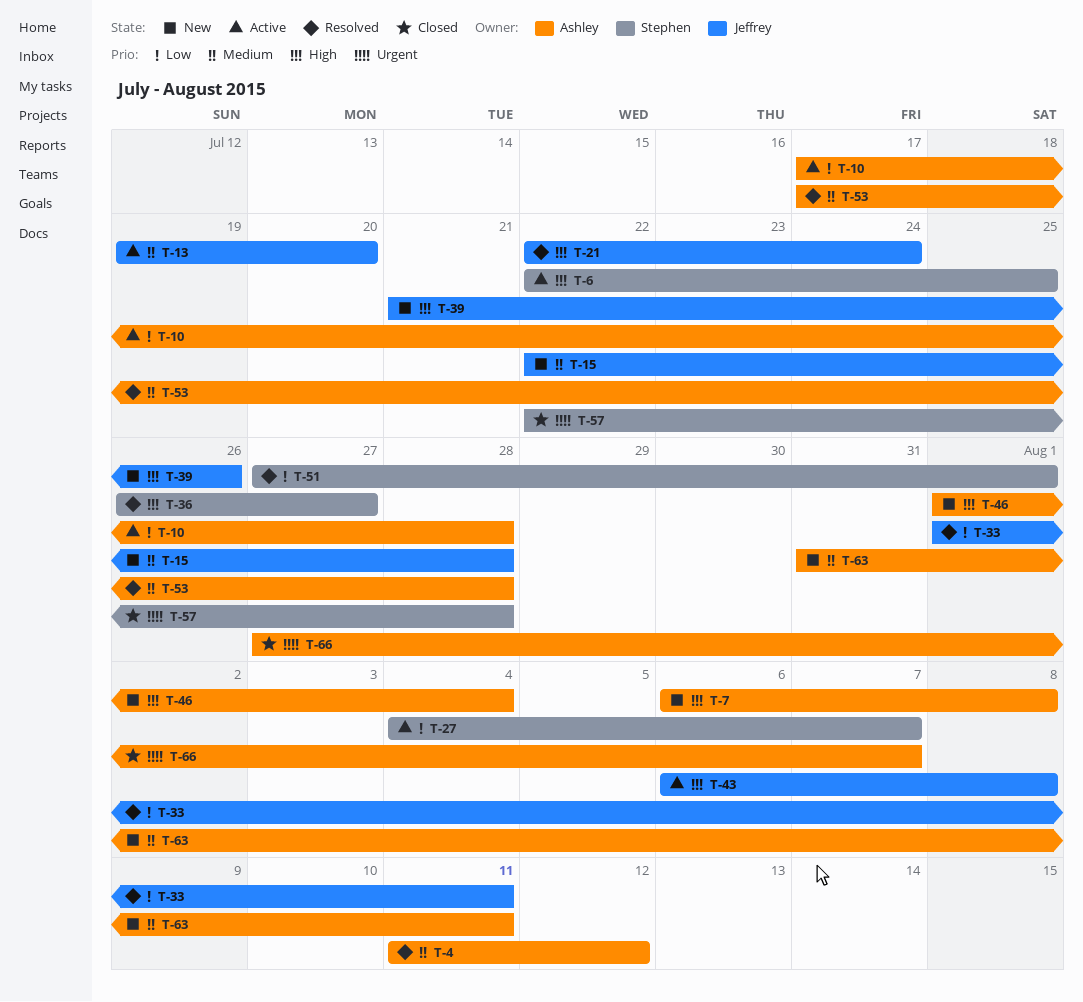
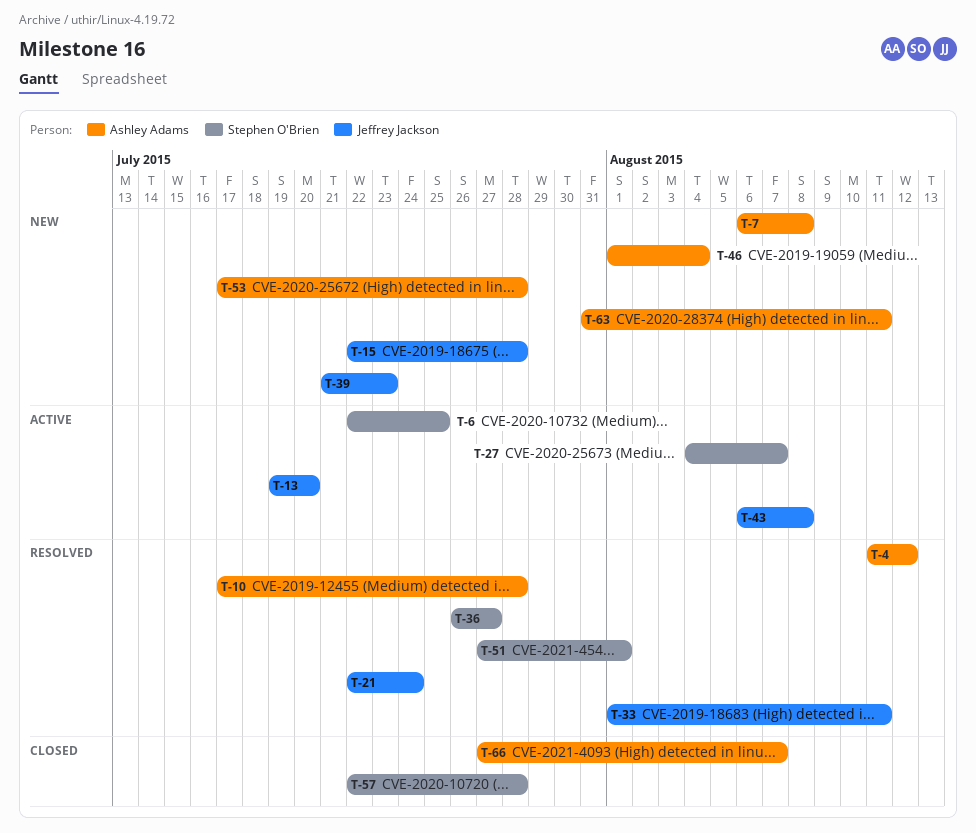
T-10, status: Active -> Resolved
T-39, due: Jul 26 -> Jul 23
T-53, status: Resolved -> New

